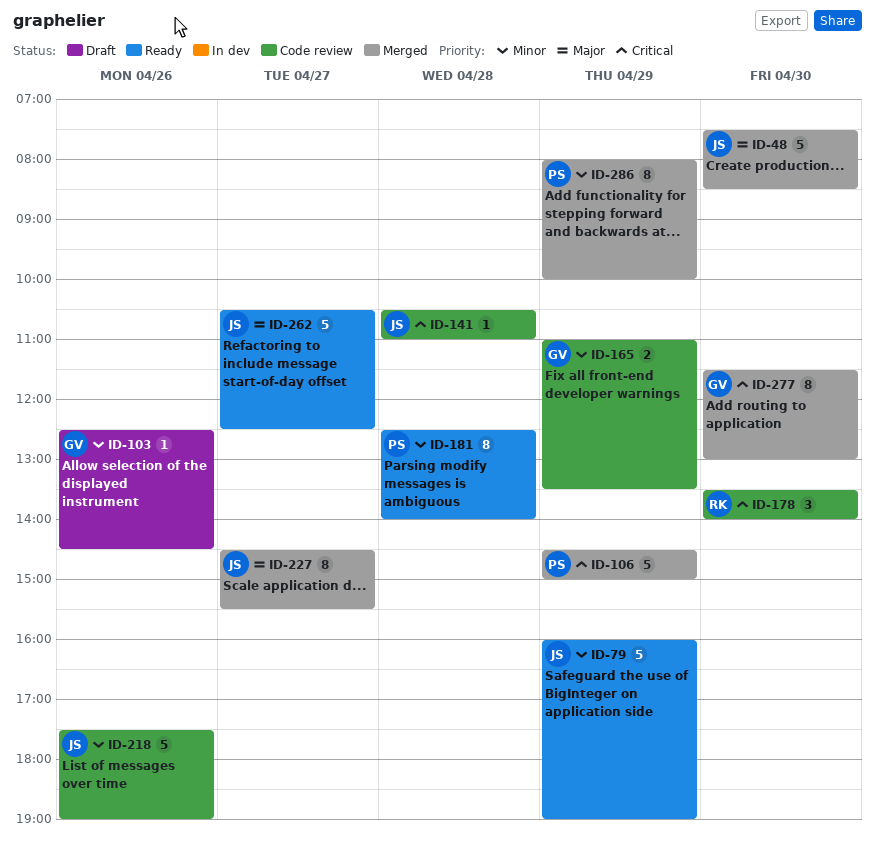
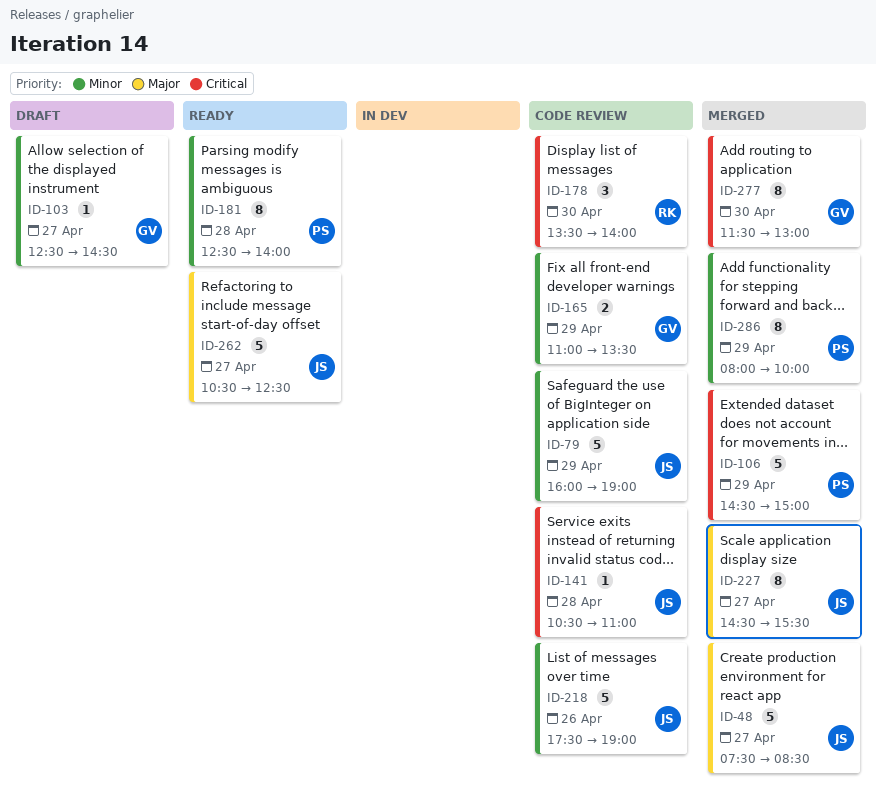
ID-48, day: Apr 30 -> Apr 27
ID-79, status: Ready -> Code review
ID-103, day: Apr 26 -> Apr 27

